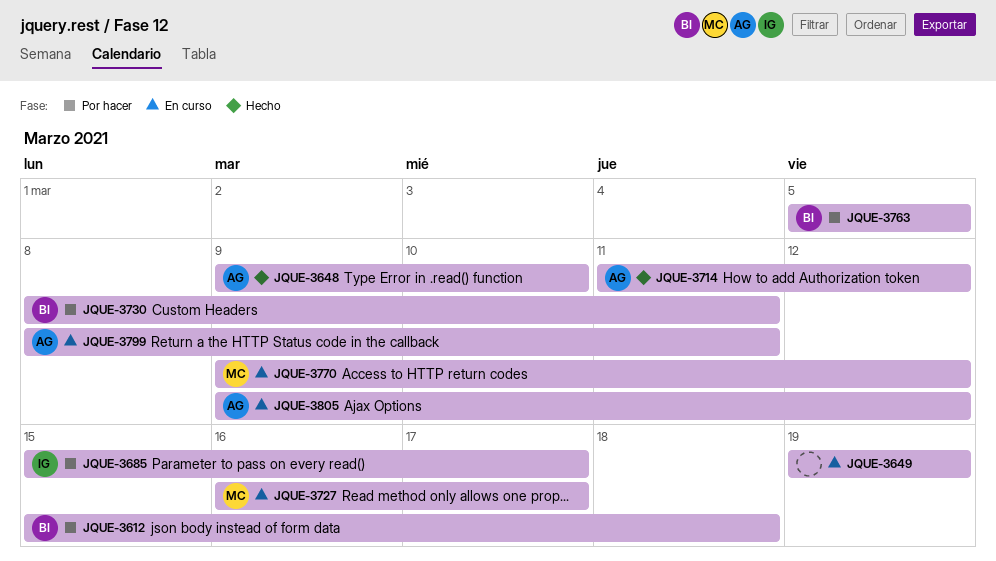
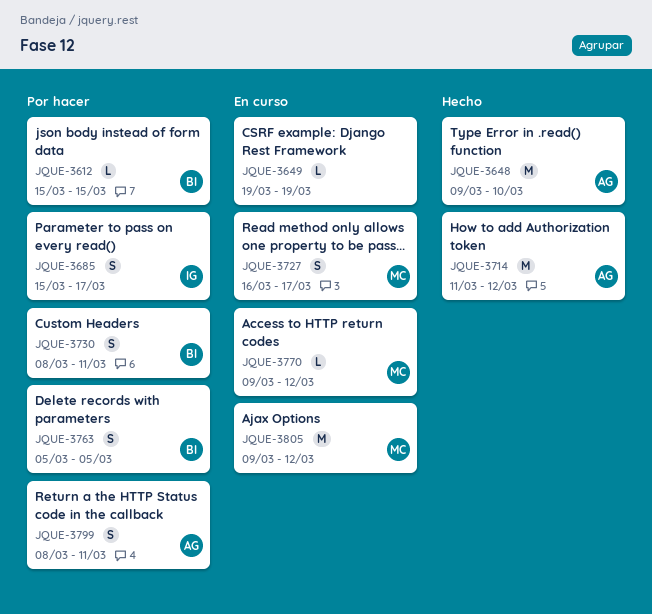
JQUE-3612, due: Mar 18 -> Mar 15
JQUE-3799, status: En curso -> Por hacer
JQUE-3805, owner: AG -> MC

